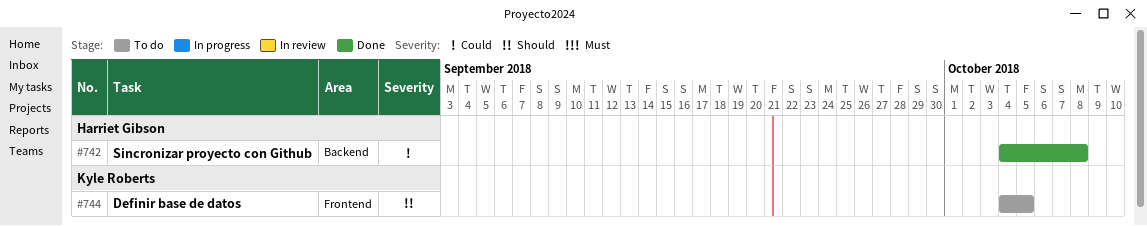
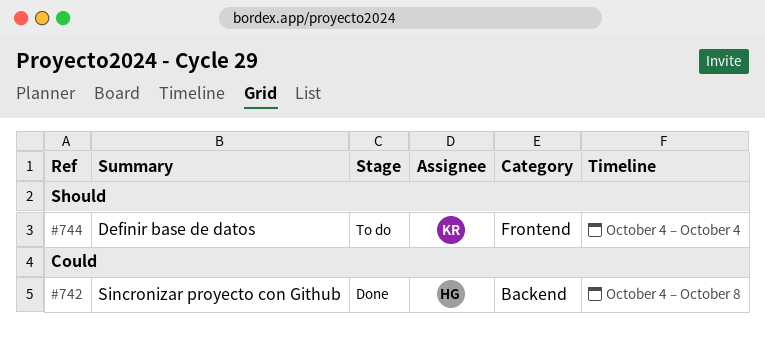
#744, due: Oct 5 -> Oct 4

